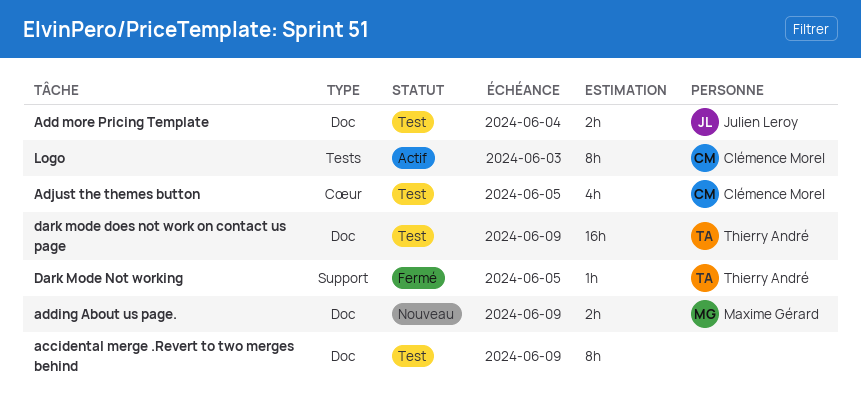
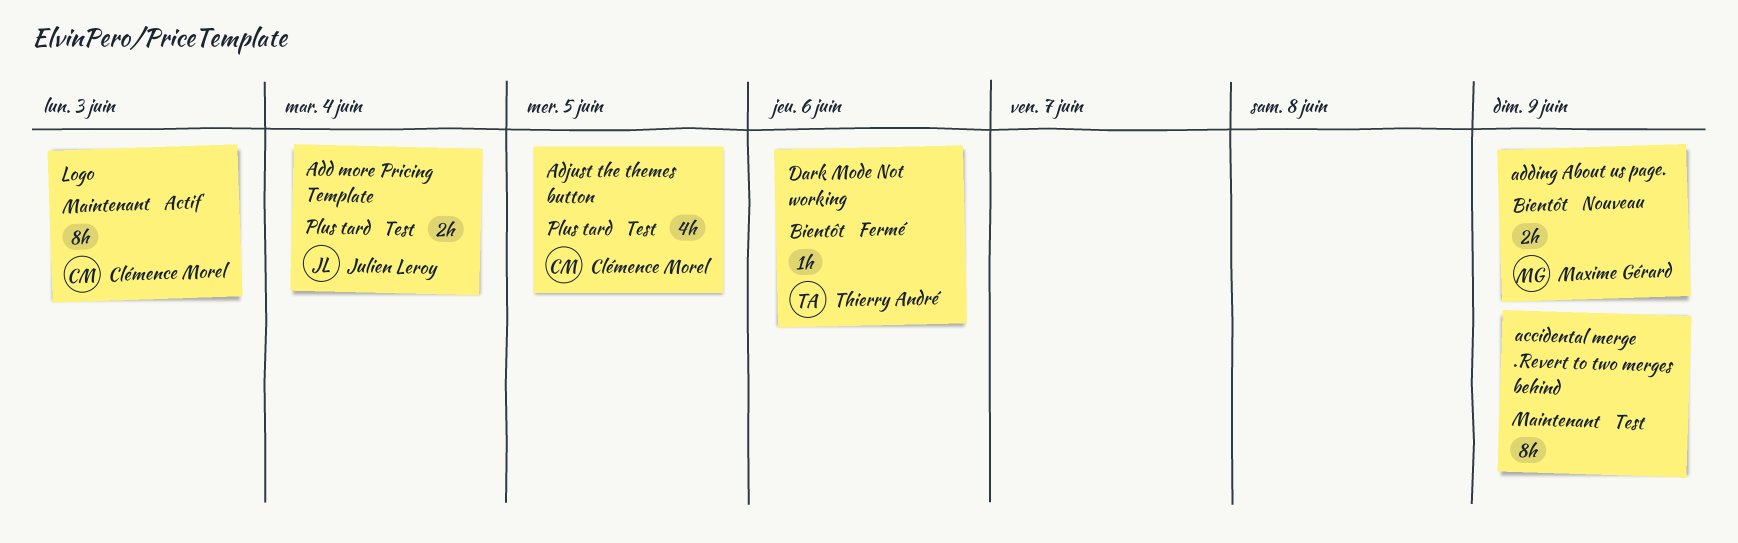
dark mode does not work on contact us page: present -> none
Dark Mode Not working, due: Jun 5 -> Jun 6

